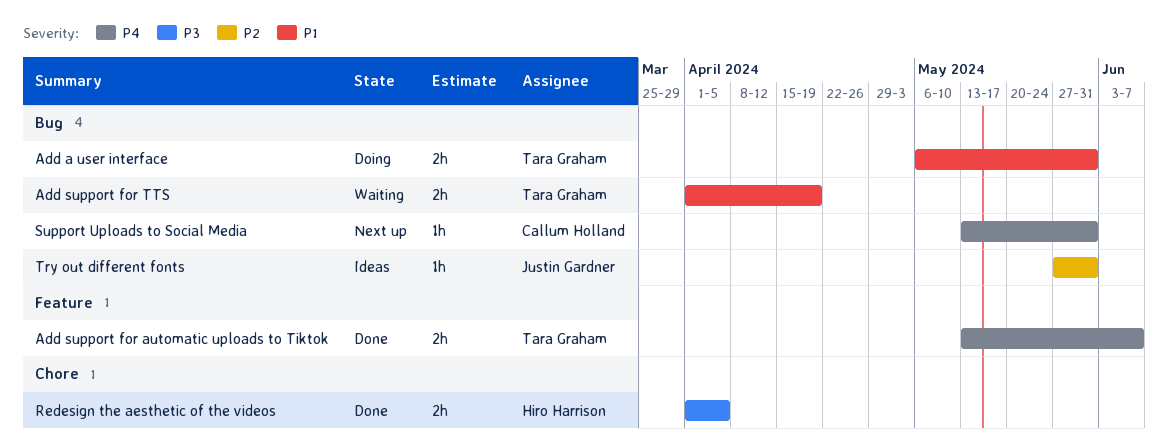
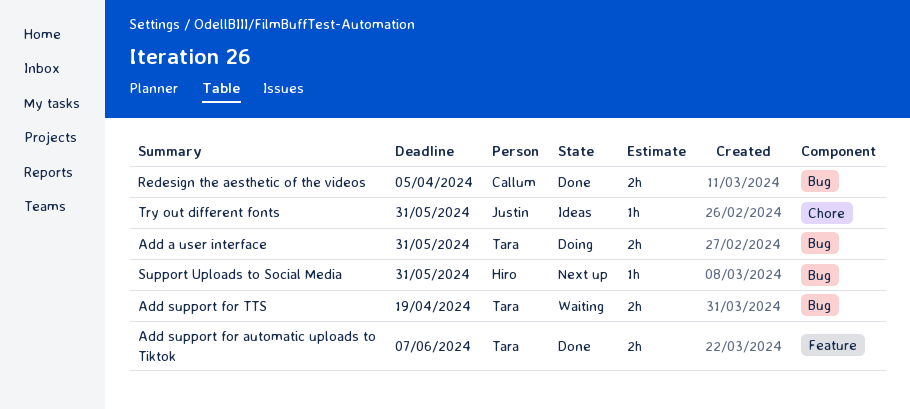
Redesign the aesthetic of the videos, owner: Hiro Harrison -> Callum Holland
Redesign the aesthetic of the videos, label: Chore -> Bug
Support Uploads to Social Media, owner: Callum Holland -> Hiro Harrison
Try out different fonts, label: Bug -> Chore

